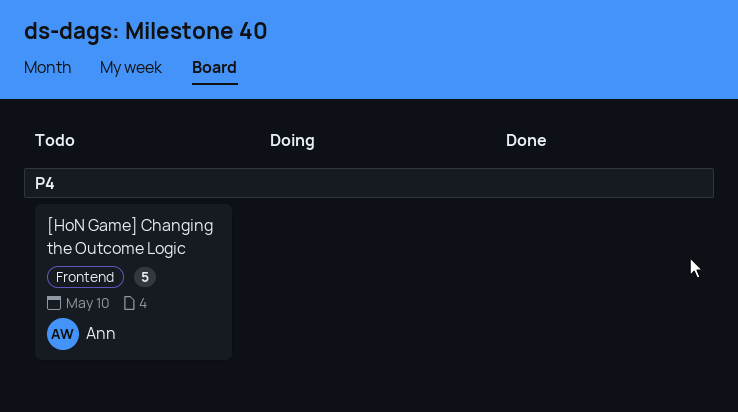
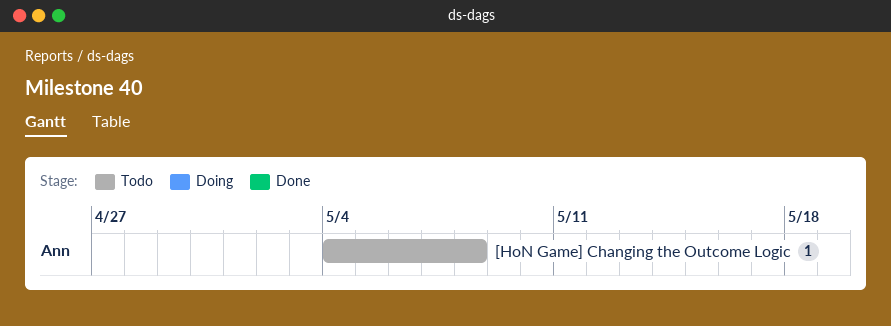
[HoN Game] Changing the Outcome Logic, estimate: 5 -> 1
[HoN Game] Changing the Outcome Logic, due: May 10 -> May 8

